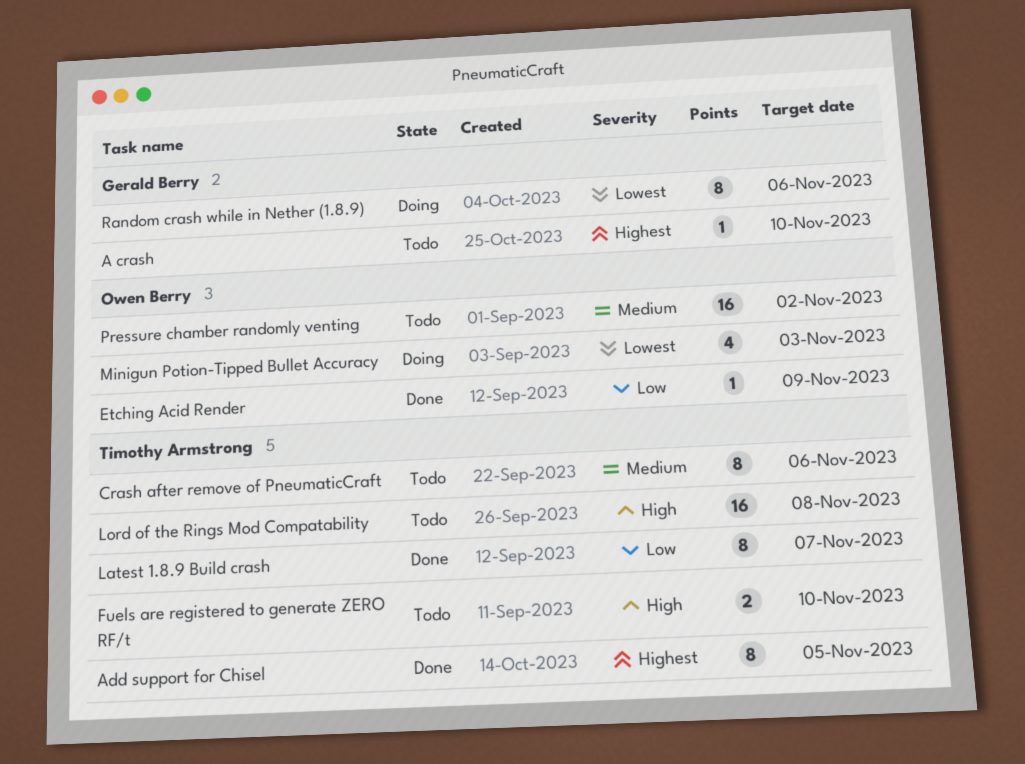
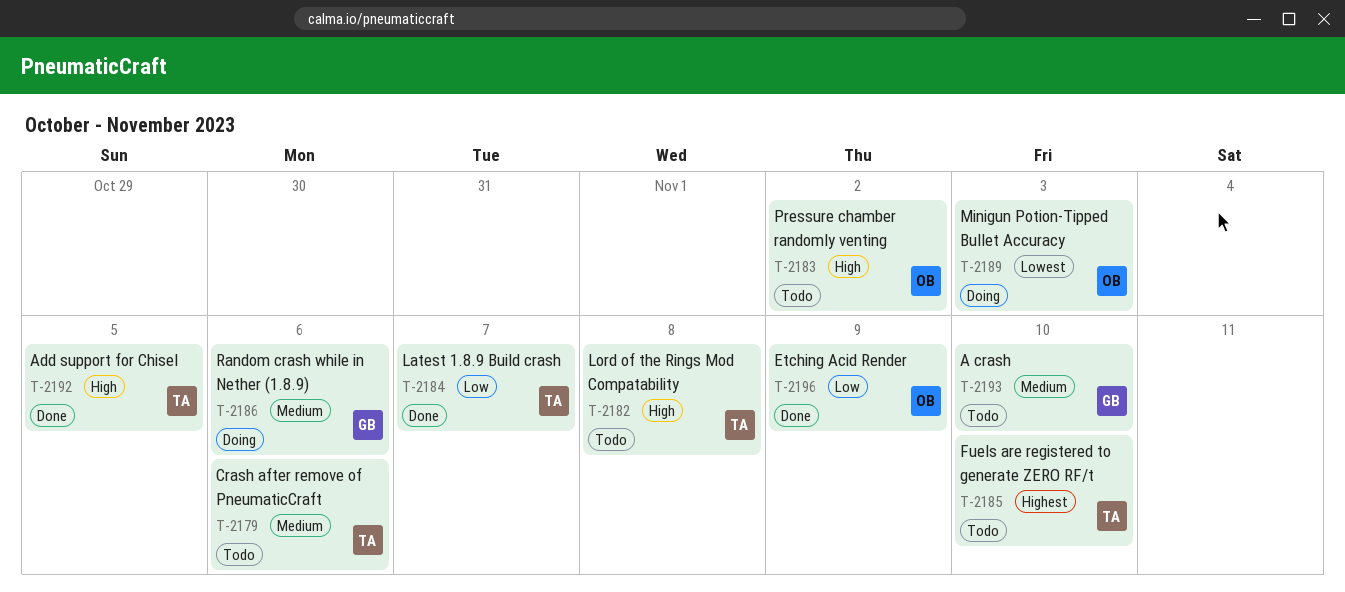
A crash, priority: Highest -> Medium
Add support for Chisel, priority: Highest -> High
Fuels are registered to generate ZERO RF/t, priority: High -> Highest
Pressure chamber randomly venting, priority: Medium -> High
Random crash while in Nether (1.8.9), priority: Lowest -> Medium

